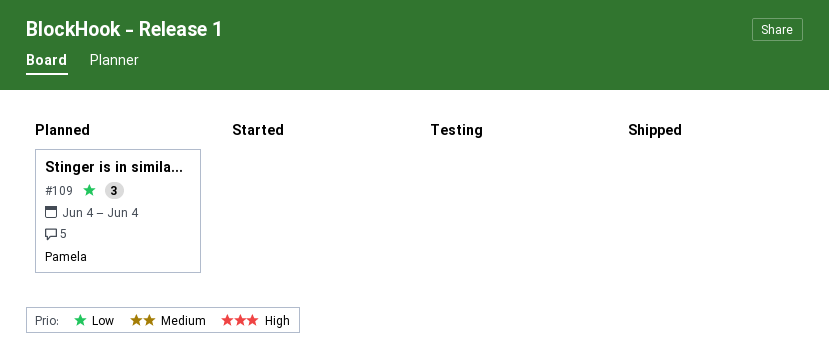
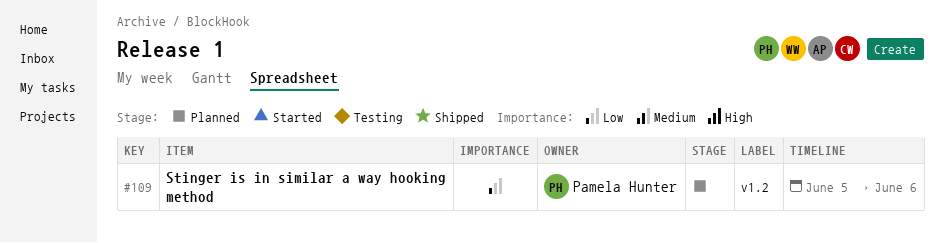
#109, start: Jun 4 -> Jun 5
#109, due: Jun 4 -> Jun 6

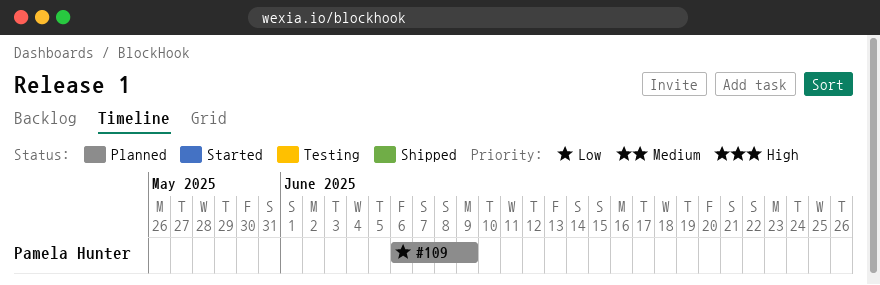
#109, start: Jun 5 -> Jun 6
#109, due: Jun 6 -> Jun 9

